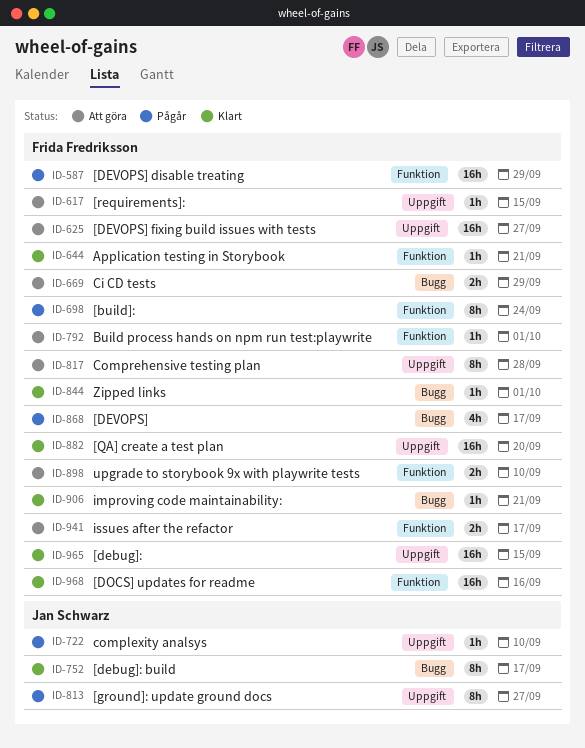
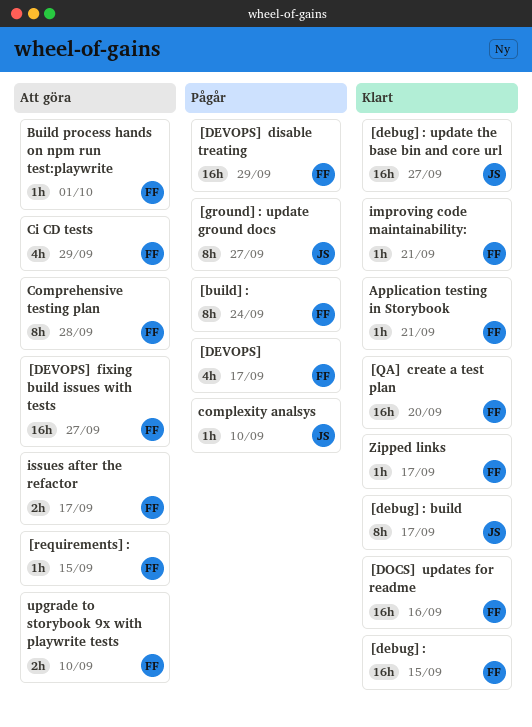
[debug]: update the base bin and core url: none -> present
Ci CD tests, estimate: 2h -> 4h
Zipped links, due: Oct 1 -> Sep 17

